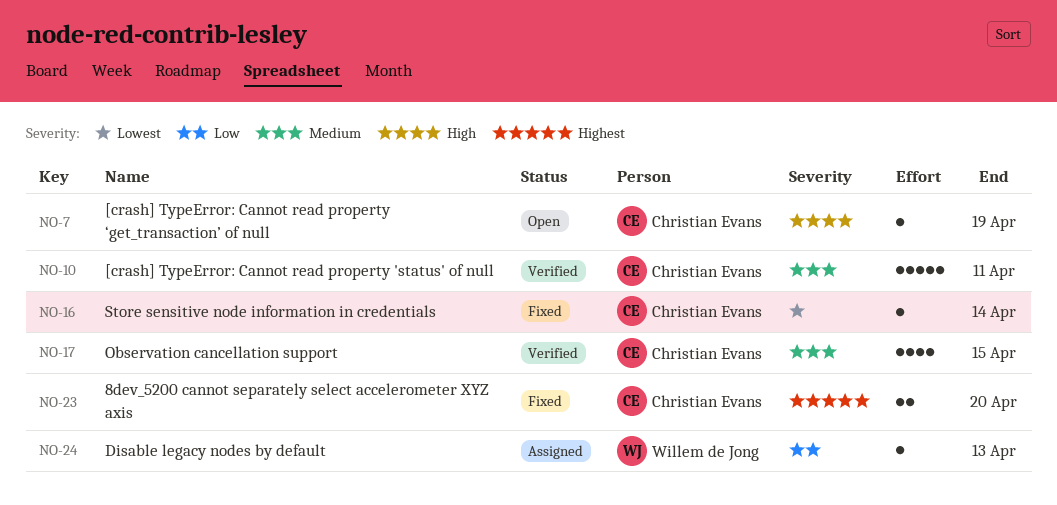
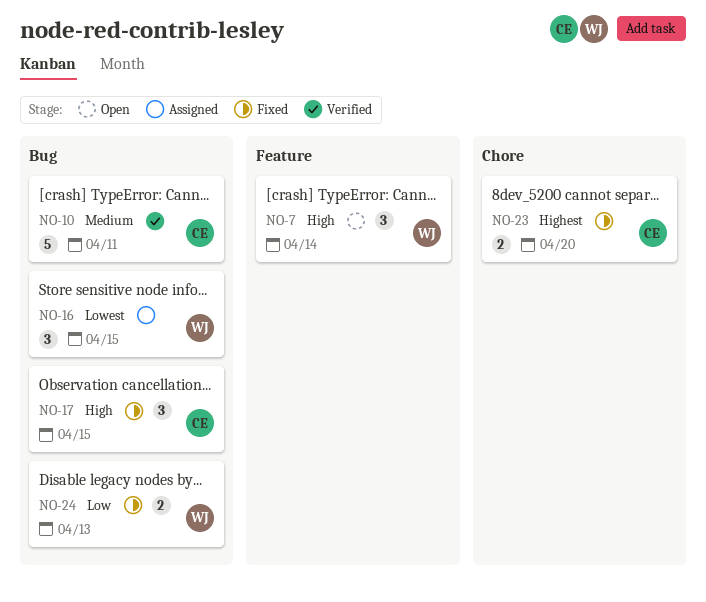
NO-7, owner: Christian Evans -> Willem de Jong
NO-7, estimate: 1 -> 3
NO-7, due: Apr 19 -> Apr 14
NO-16, status: Fixed -> Assigned
NO-16, owner: Christian Evans -> Willem de Jong
NO-16, estimate: 1 -> 3
NO-16, due: Apr 14 -> Apr 15
NO-17, status: Verified -> Fixed
NO-17, priority: Medium -> High
NO-17, estimate: 4 -> 3
NO-24, status: Assigned -> Fixed
NO-24, estimate: 1 -> 2

